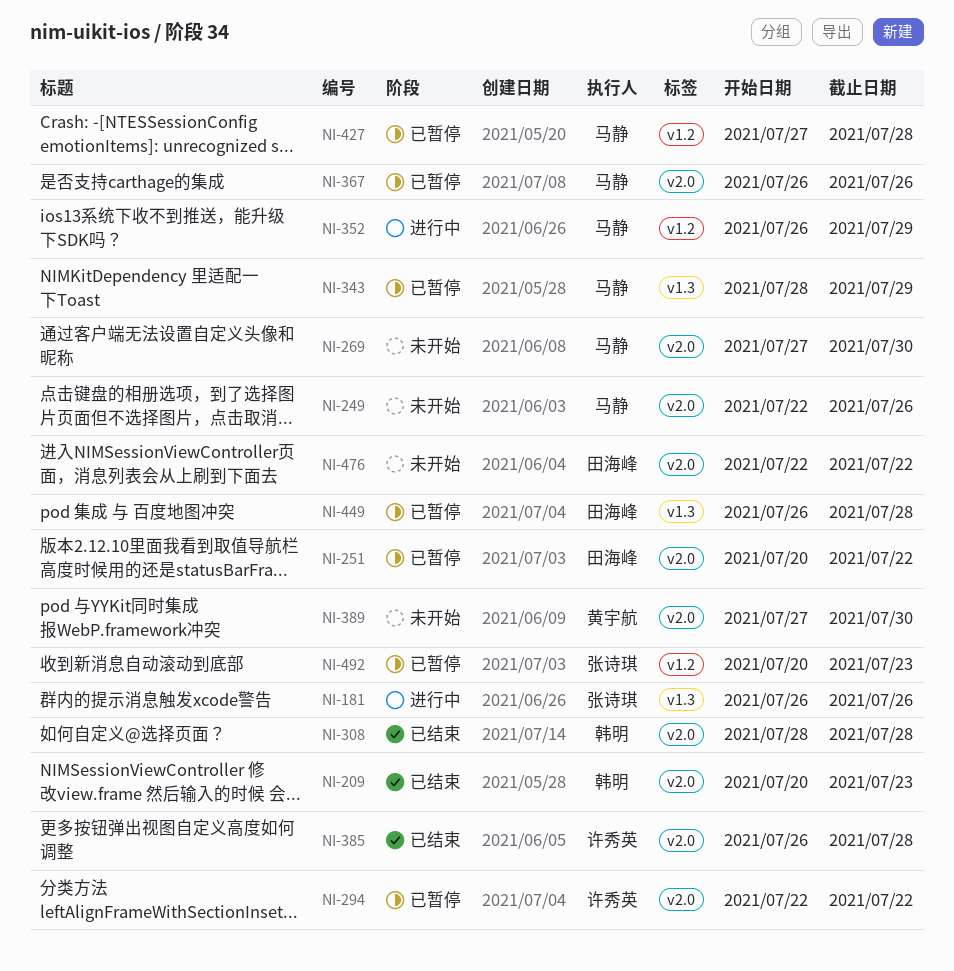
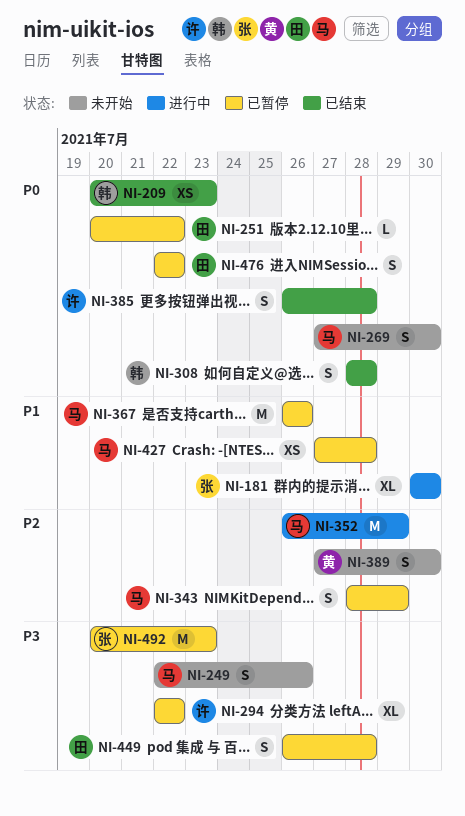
NI-181, start: Jul 26 -> Jul 30
NI-181, due: Jul 26 -> Jul 30
NI-476, status: 未开始 -> 已暂停

